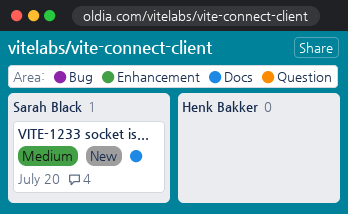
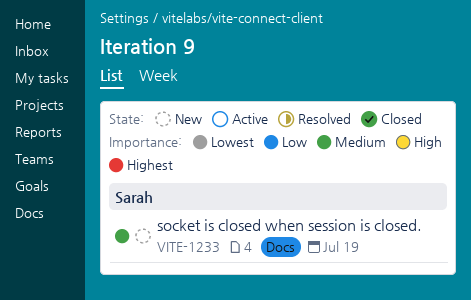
VITE-1233, due: Jul 20 -> Jul 19

